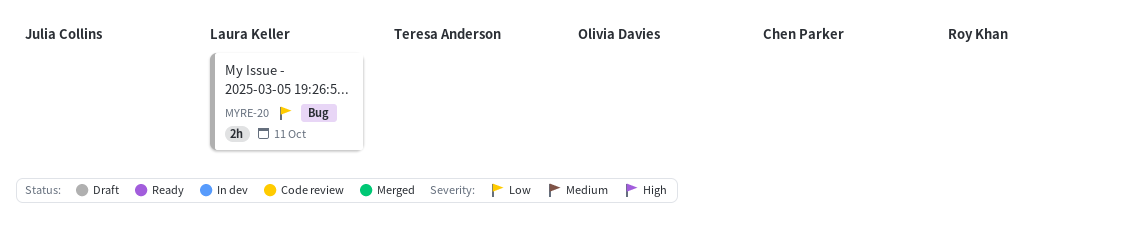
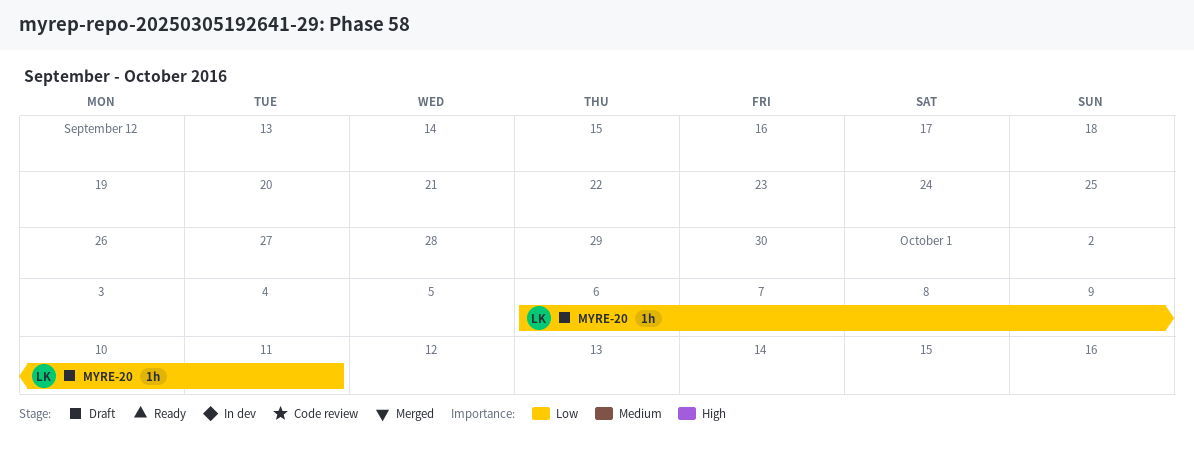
MYRE-20, estimate: 2h -> 1h

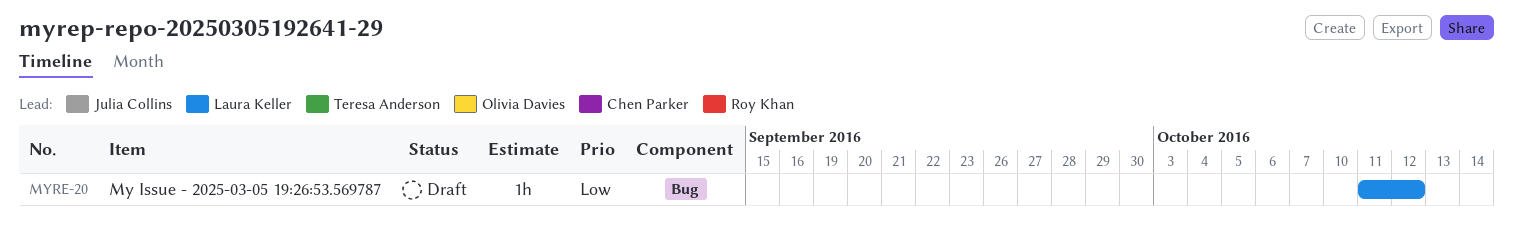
MYRE-20, start: Oct 6 -> Oct 11
MYRE-20, due: Oct 11 -> Oct 12

